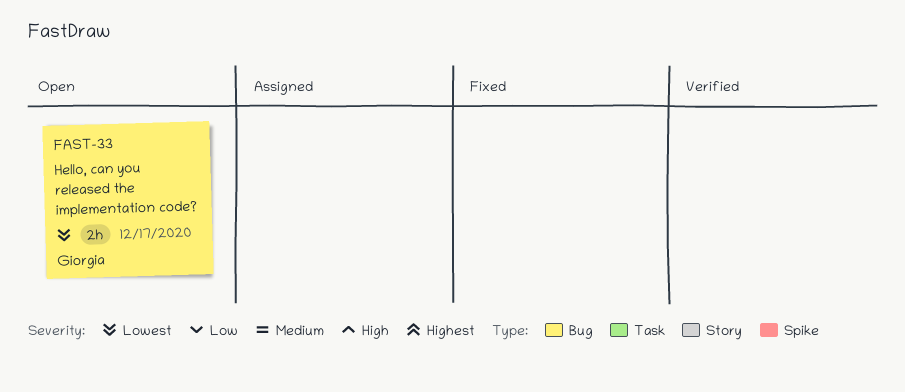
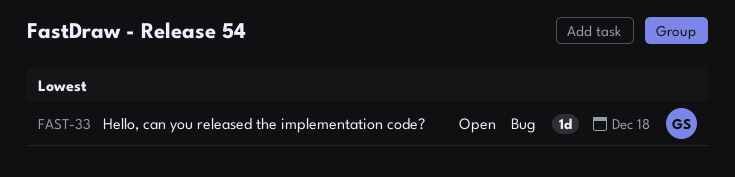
FAST-33, estimate: 2h -> 1d
FAST-33, due: Dec 17 -> Dec 18

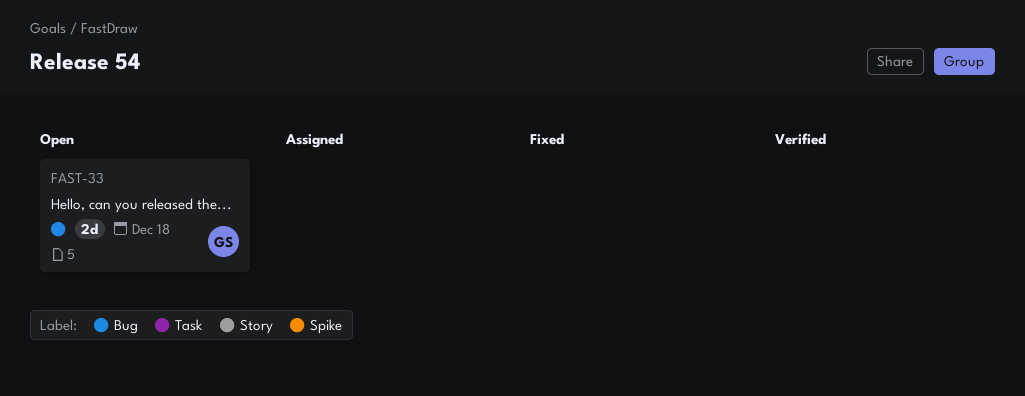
FAST-33, estimate: 1d -> 2d

